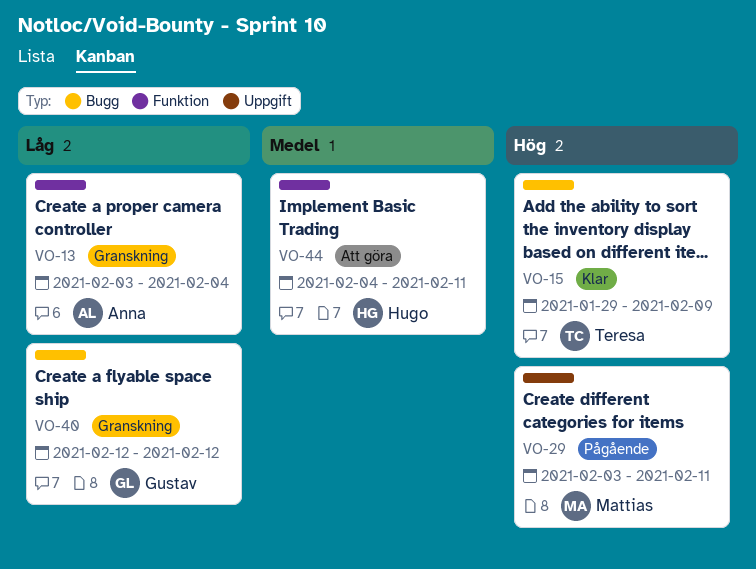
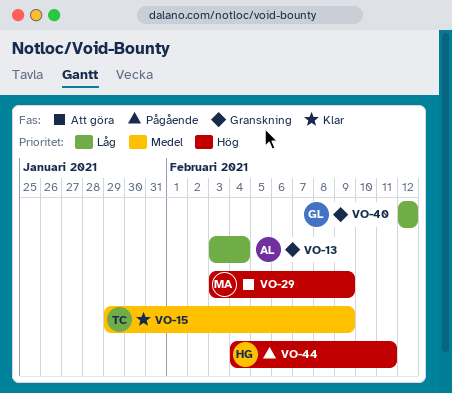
VO-15, priority: Hög -> Medel
VO-29, status: Pågående -> Att göra
VO-29, due: Feb 11 -> Feb 9
VO-44, status: Att göra -> Pågående
VO-44, priority: Medel -> Hög

